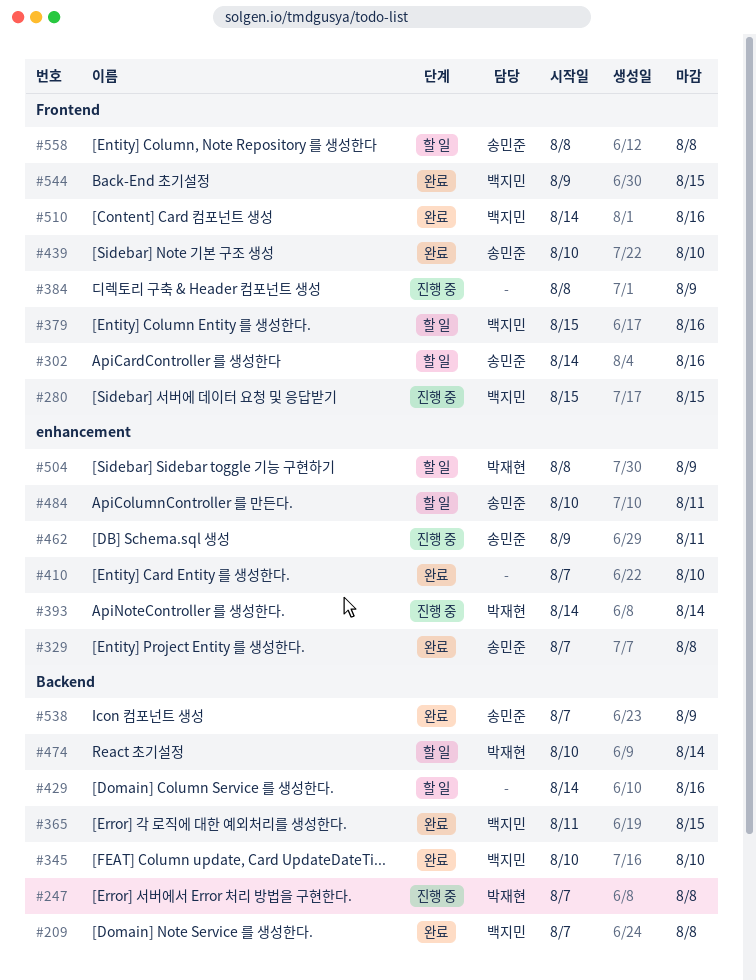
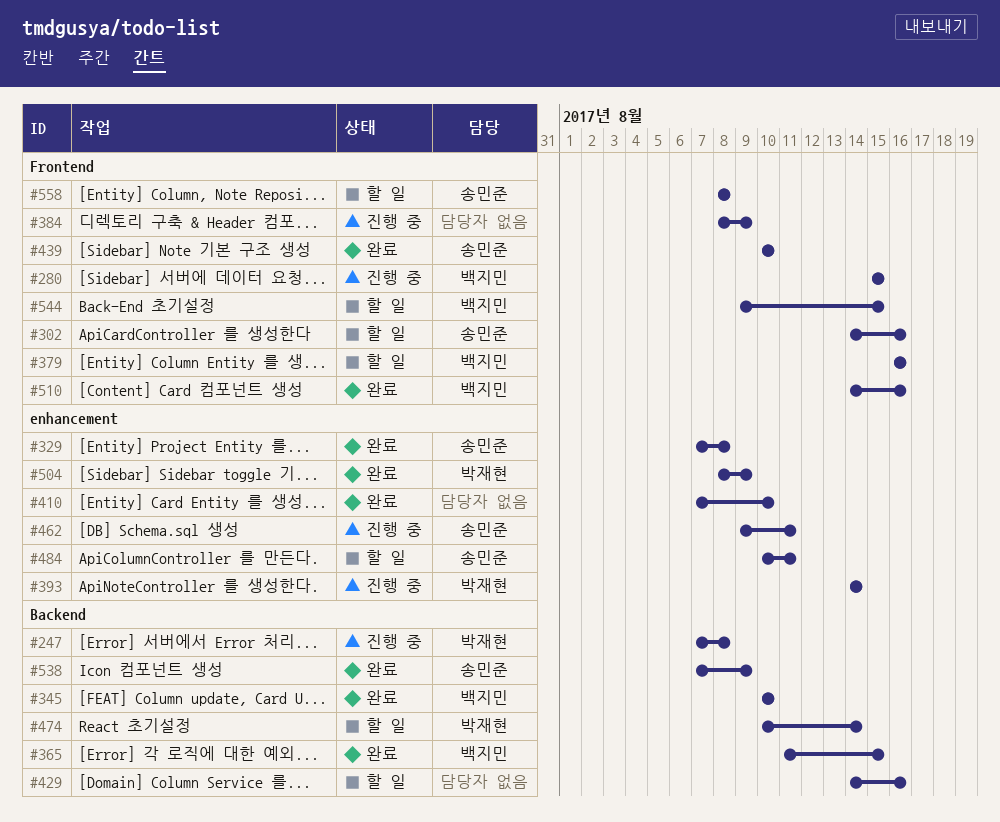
#209: present -> none
#379, start: Aug 15 -> Aug 16
#504, status: 할 일 -> 완료
#544, status: 완료 -> 할 일

